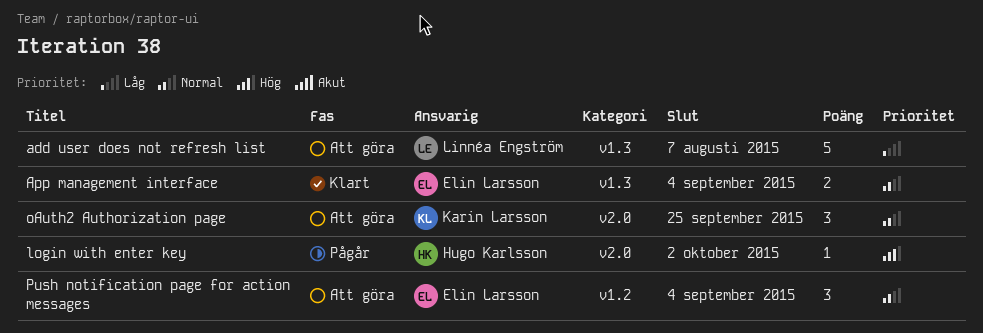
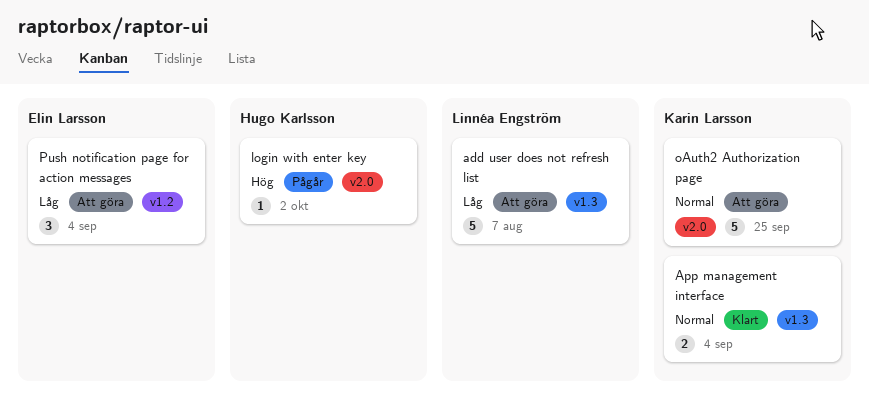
App management interface, owner: Elin Larsson -> Karin Larsson
oAuth2 Authorization page, estimate: 3 -> 5
Push notification page for action messages, priority: Normal -> Låg

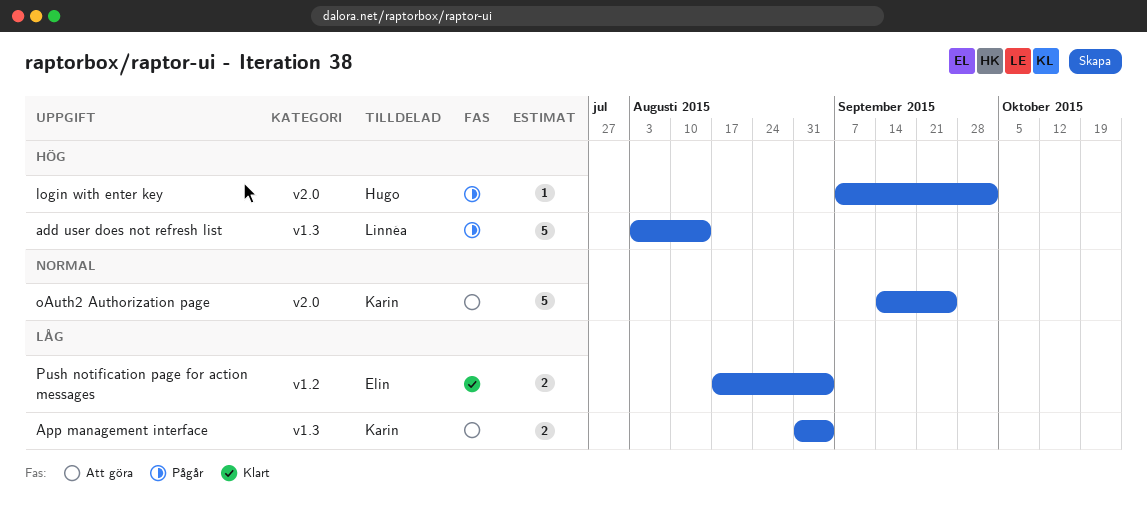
add user does not refresh list, status: Att göra -> Pågår
add user does not refresh list, priority: Låg -> Hög
add user does not refresh list, due: Aug 7 -> Aug 14
App management interface, status: Klart -> Att göra
App management interface, priority: Normal -> Låg
Push notification page for action messages, status: Att göra -> Klart
Push notification page for action messages, estimate: 3 -> 2

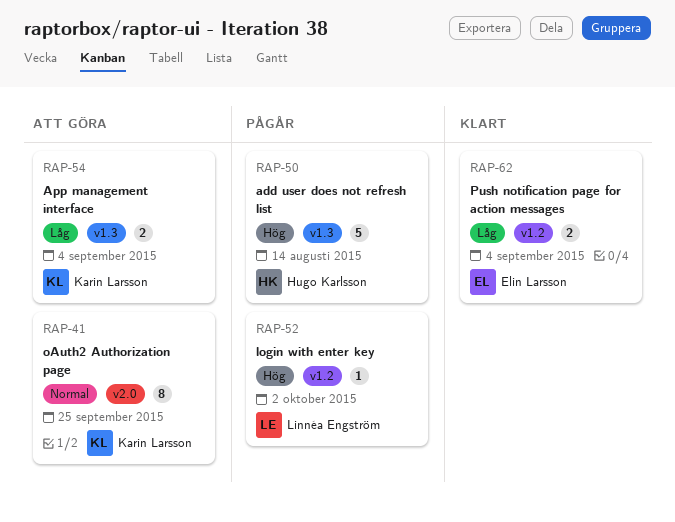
add user does not refresh list, owner: Linnéa Engström -> Hugo Karlsson
login with enter key, owner: Hugo Karlsson -> Linnéa Engström
login with enter key, label: v2.0 -> v1.2
oAuth2 Authorization page, estimate: 5 -> 8

